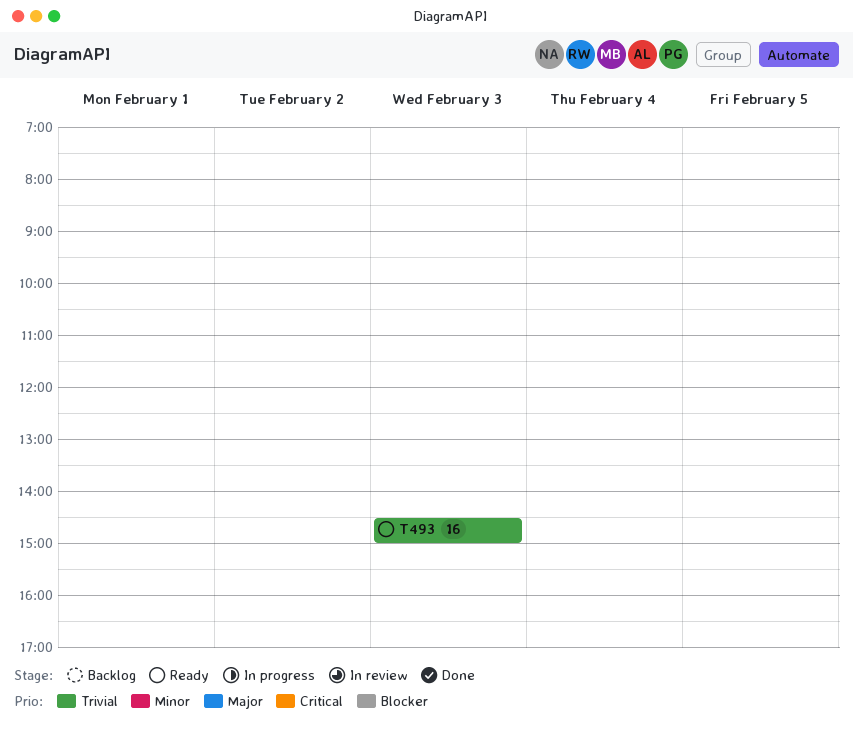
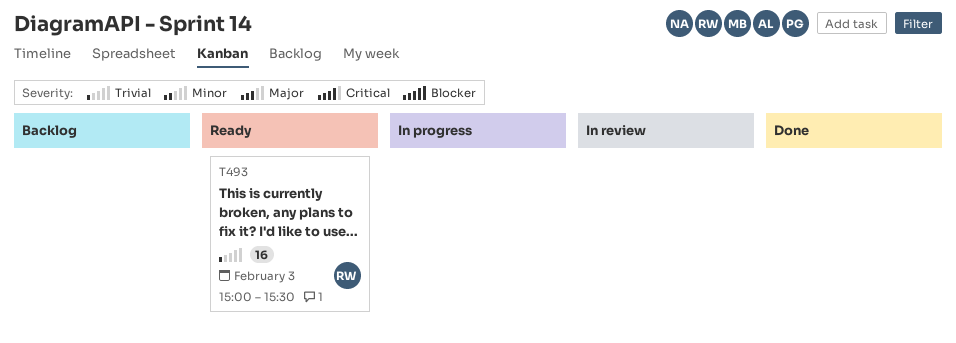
T493, begins: 14:30 -> 15:00
T493, ends: 15:00 -> 15:30

